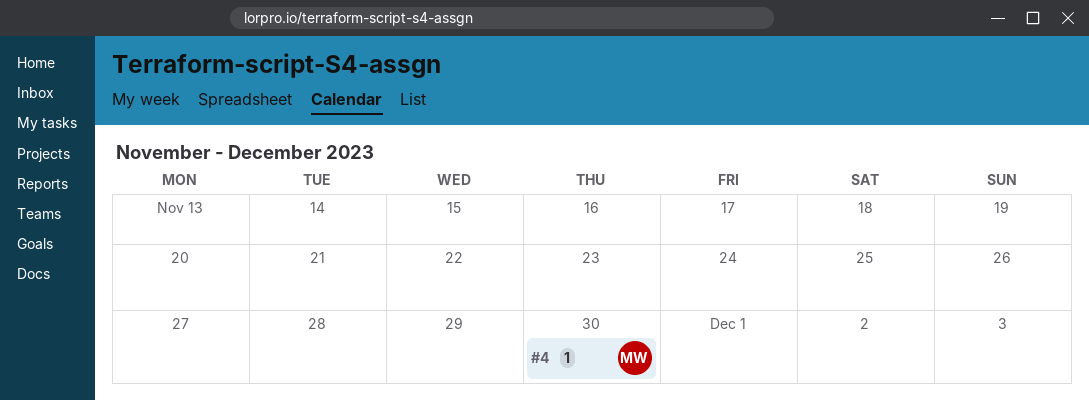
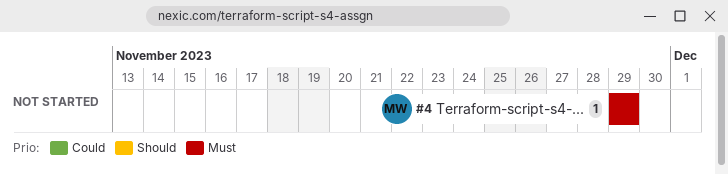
#4, due: Nov 30 -> Nov 29

